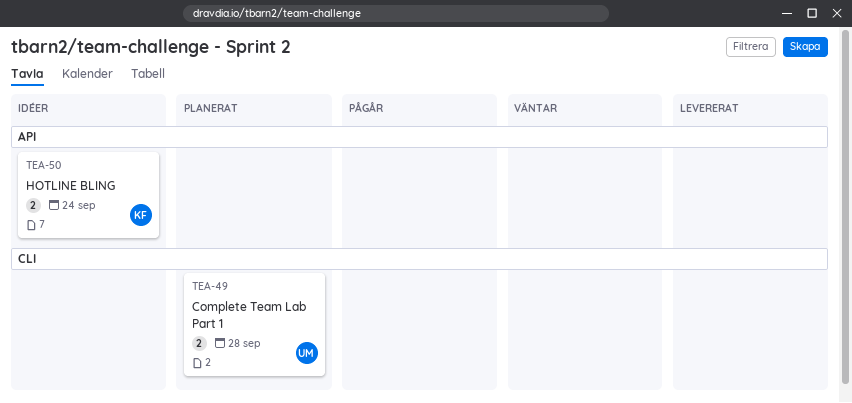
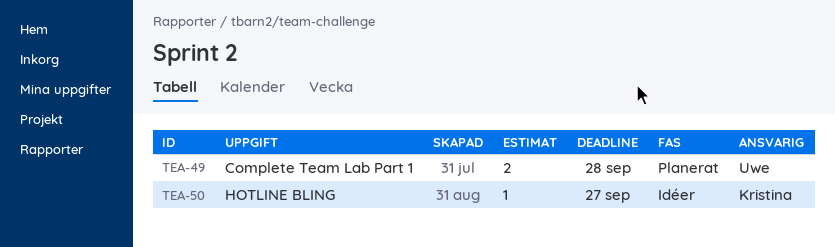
TEA-50, estimate: 2 -> 1
TEA-50, due: Sep 24 -> Sep 27

